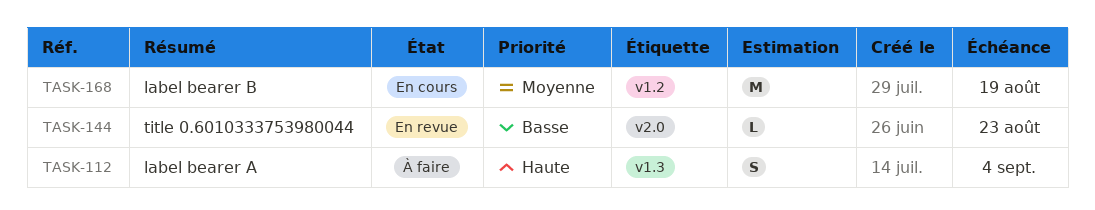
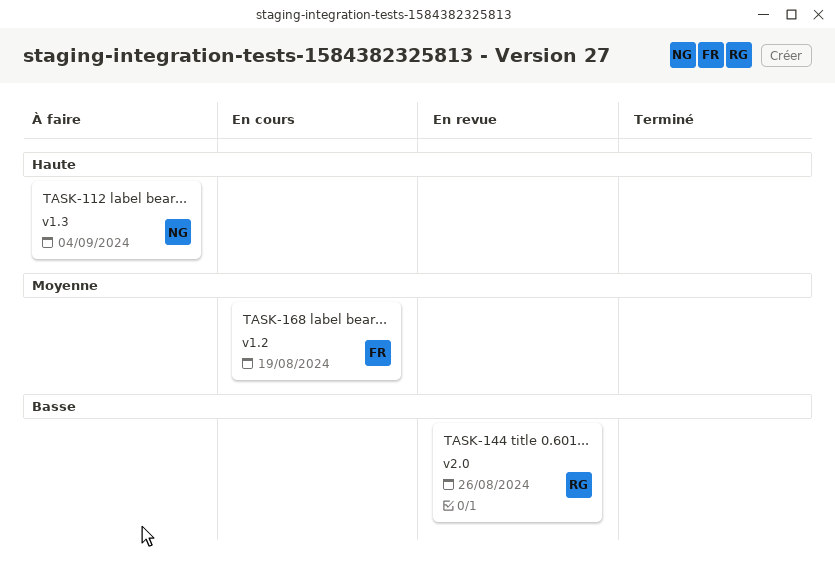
TASK-144, due: Aug 23 -> Aug 26

